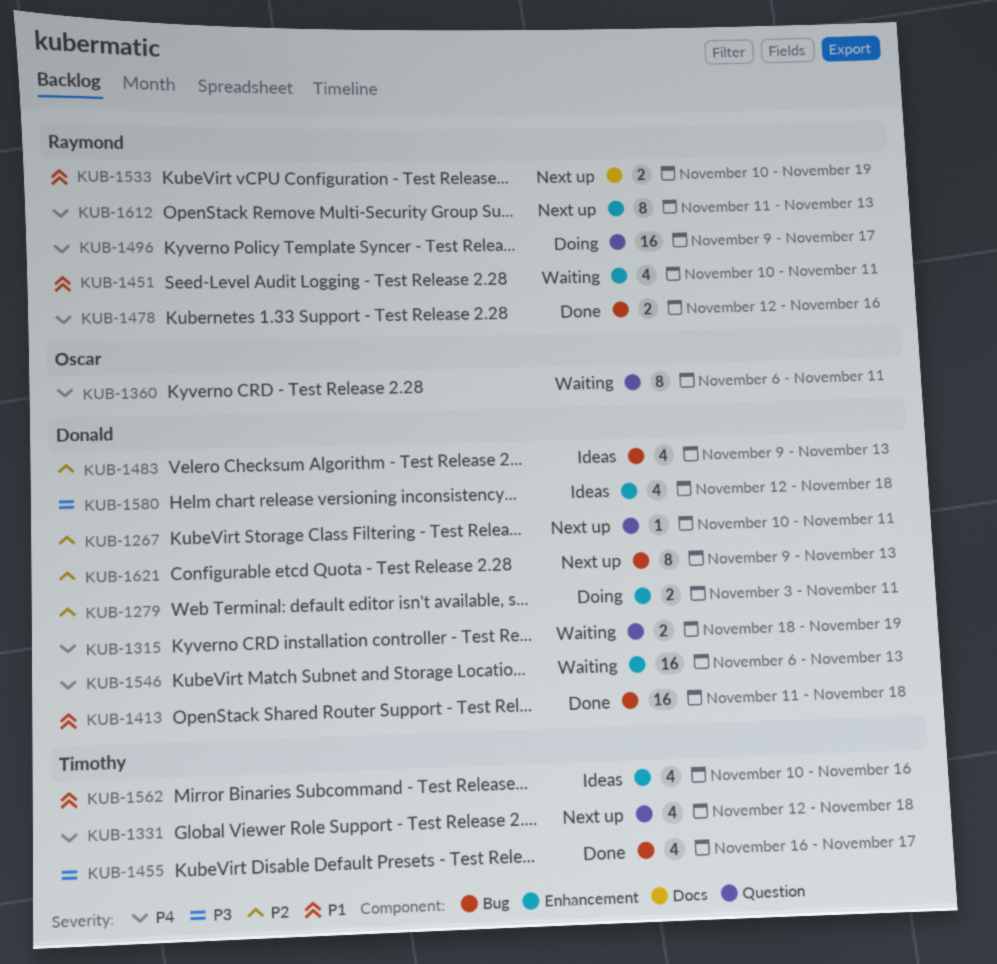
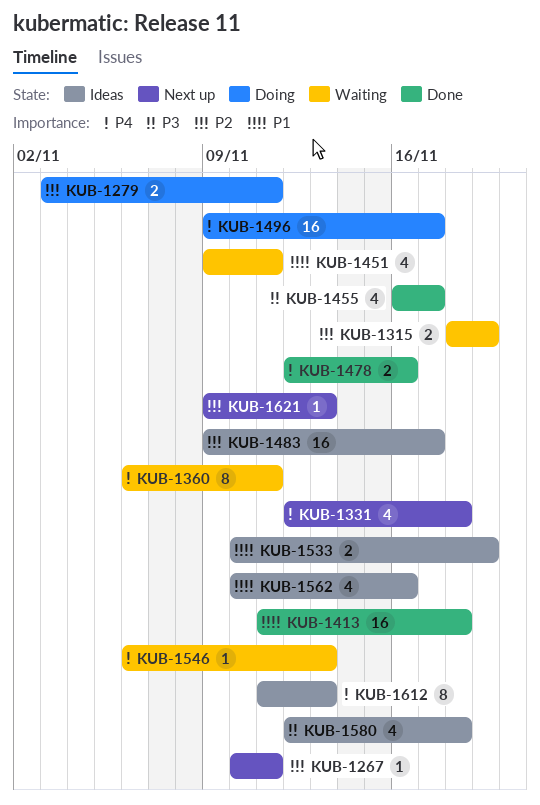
KUB-1315, priority: P4 -> P2
KUB-1451, start: Nov 10 -> Nov 9
KUB-1483, estimate: 4 -> 16
KUB-1483, due: Nov 13 -> Nov 17
KUB-1533, status: Next up -> Ideas
KUB-1546, estimate: 16 -> 1
KUB-1612, status: Next up -> Ideas
KUB-1621, estimate: 8 -> 1

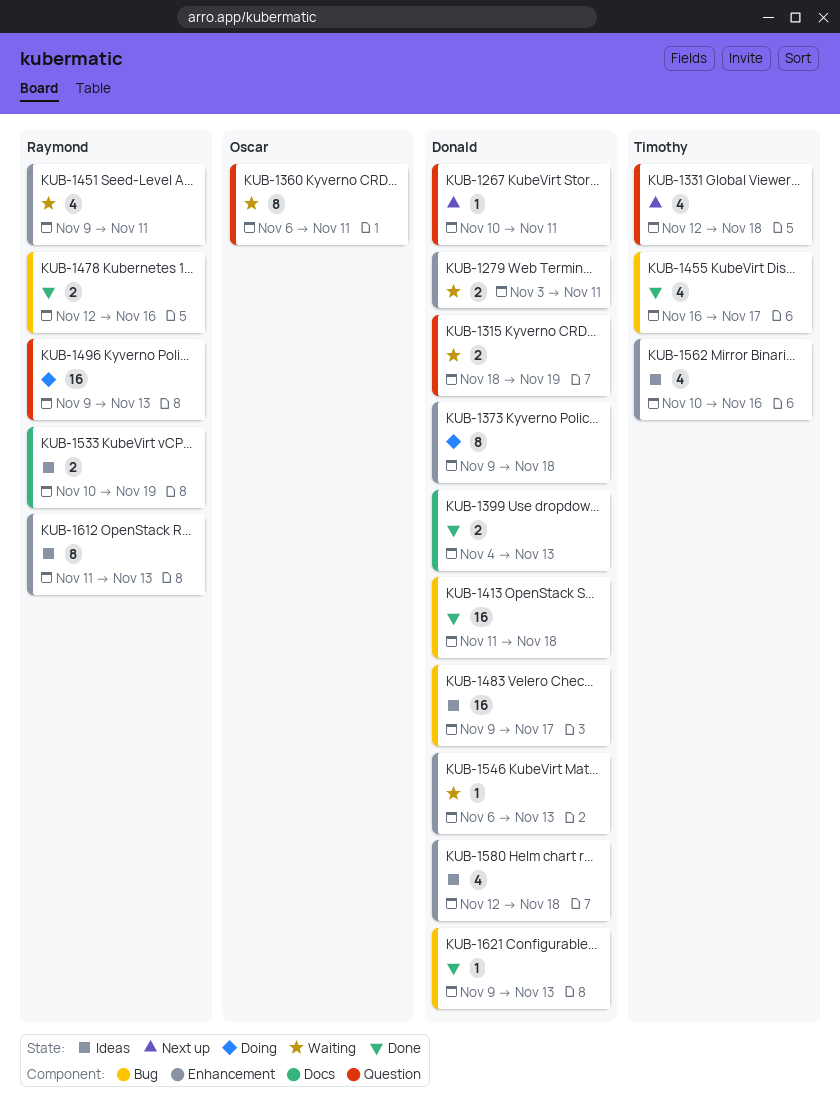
KUB-1279, status: Doing -> Waiting
KUB-1373: none -> present
KUB-1399: none -> present
KUB-1496, due: Nov 17 -> Nov 13
KUB-1621, status: Next up -> Done

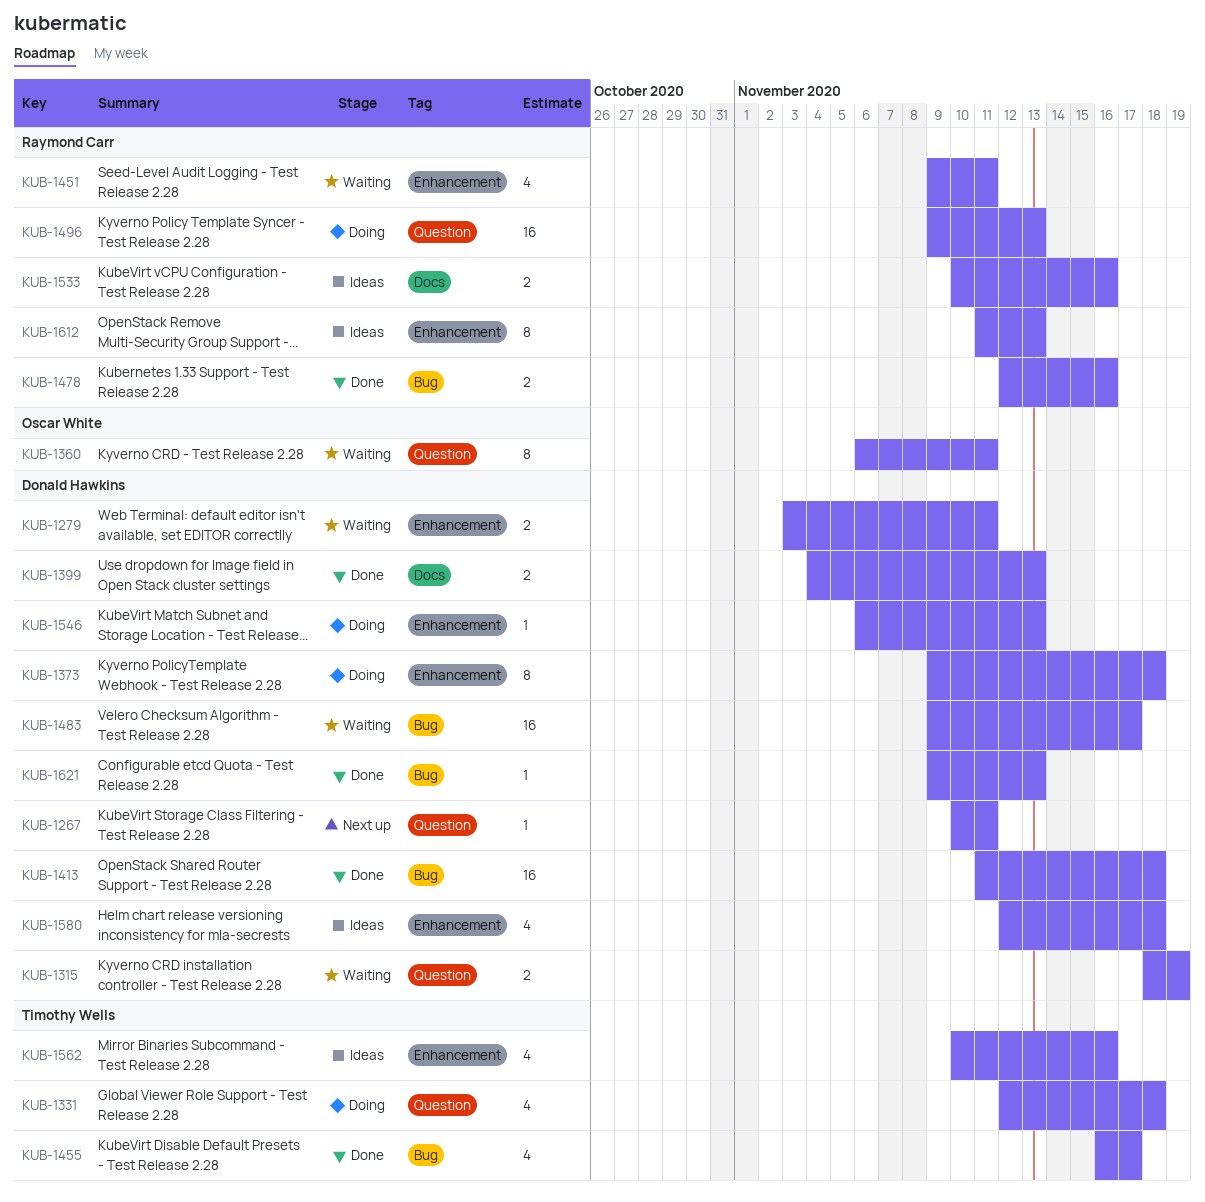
KUB-1331, status: Next up -> Doing
KUB-1483, status: Ideas -> Waiting
KUB-1533, due: Nov 19 -> Nov 16
KUB-1546, status: Waiting -> Doing

